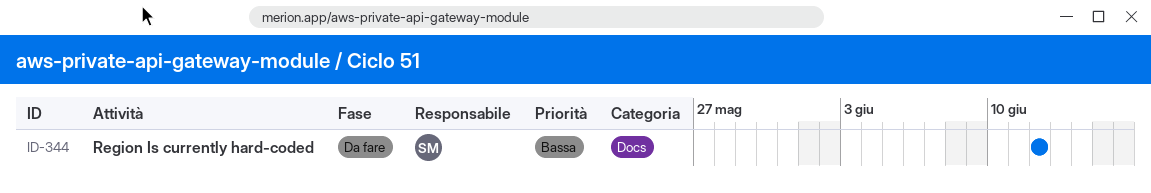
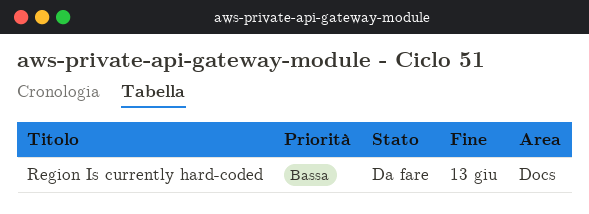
Region Is currently hard-coded, due: Jun 12 -> Jun 13

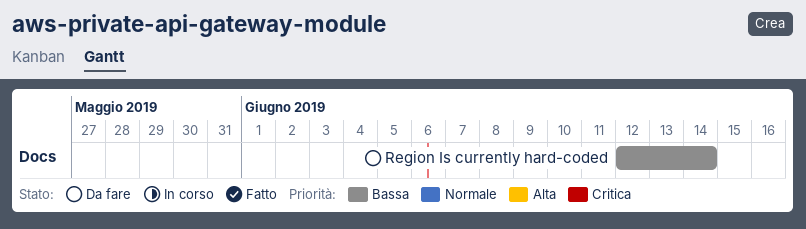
Region Is currently hard-coded, due: Jun 13 -> Jun 14

